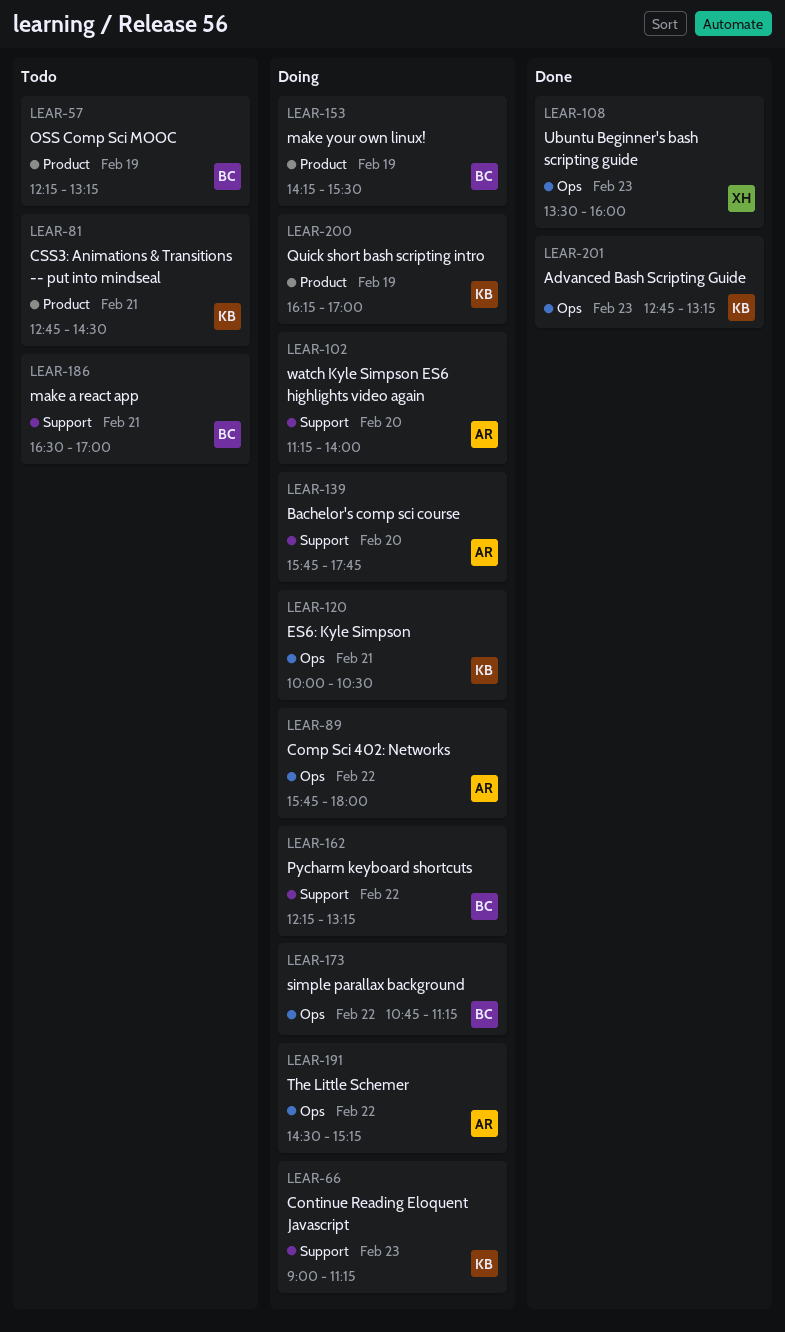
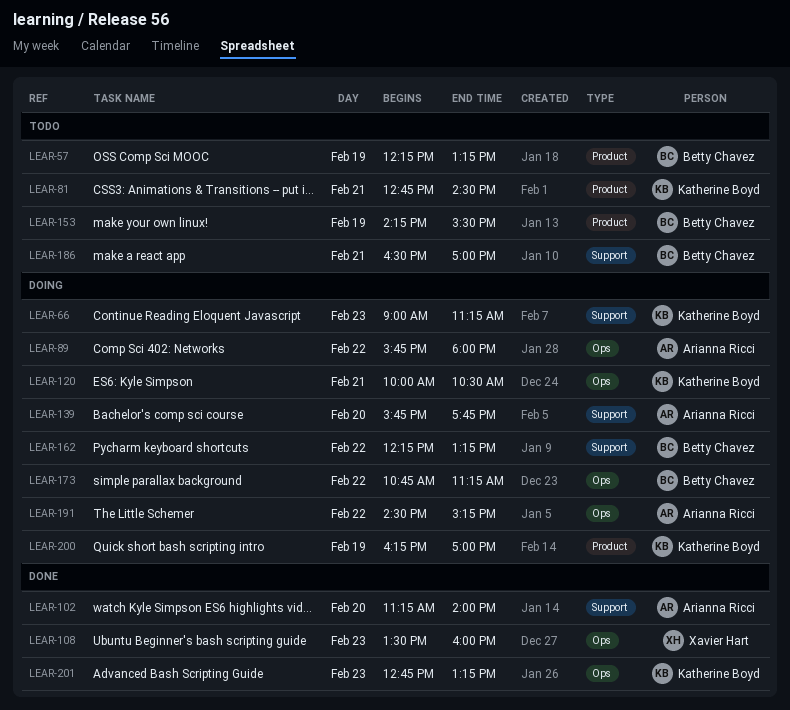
LEAR-102, status: Doing -> Done
LEAR-153, status: Doing -> Todo

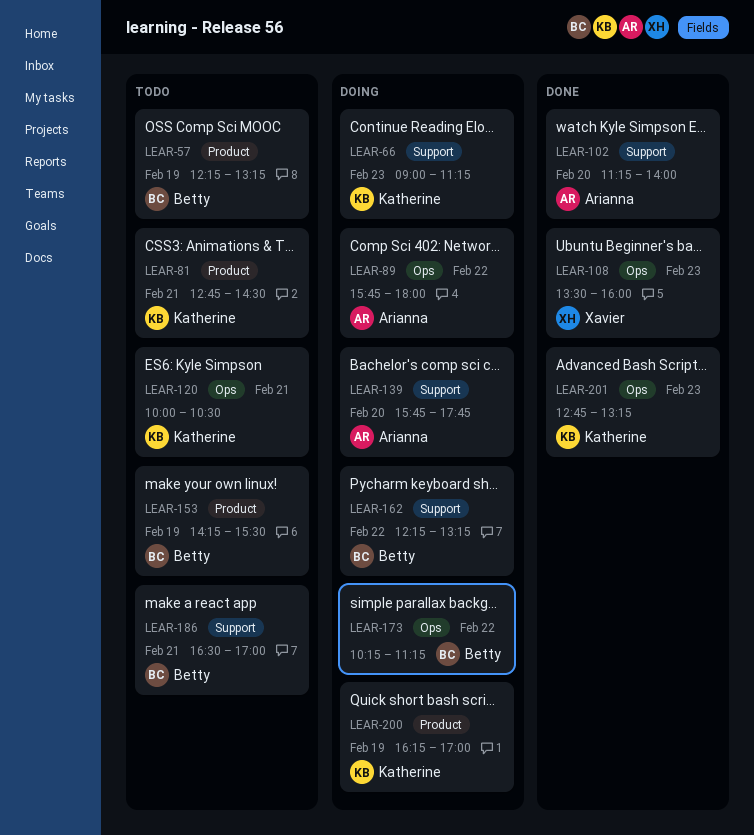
LEAR-120, status: Doing -> Todo
LEAR-173, begins: 10:45 -> 10:15
LEAR-191: present -> none

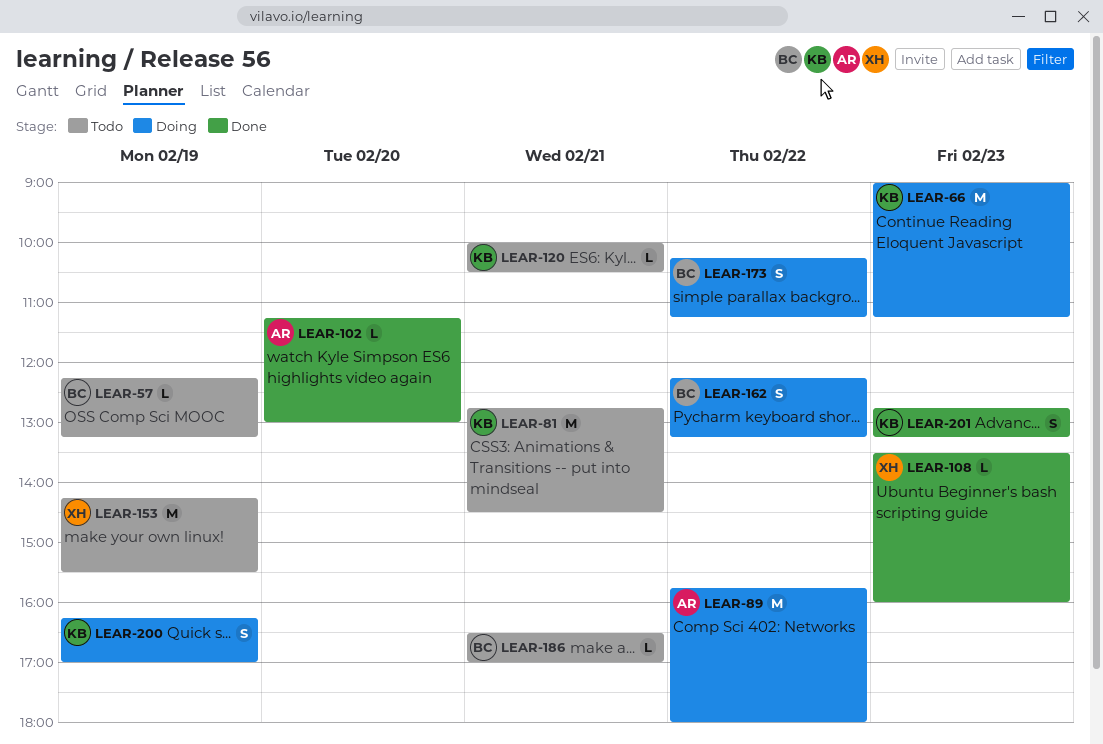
LEAR-102, ends: 14:00 -> 13:00
LEAR-139: present -> none
LEAR-153, owner: Betty -> Xavier

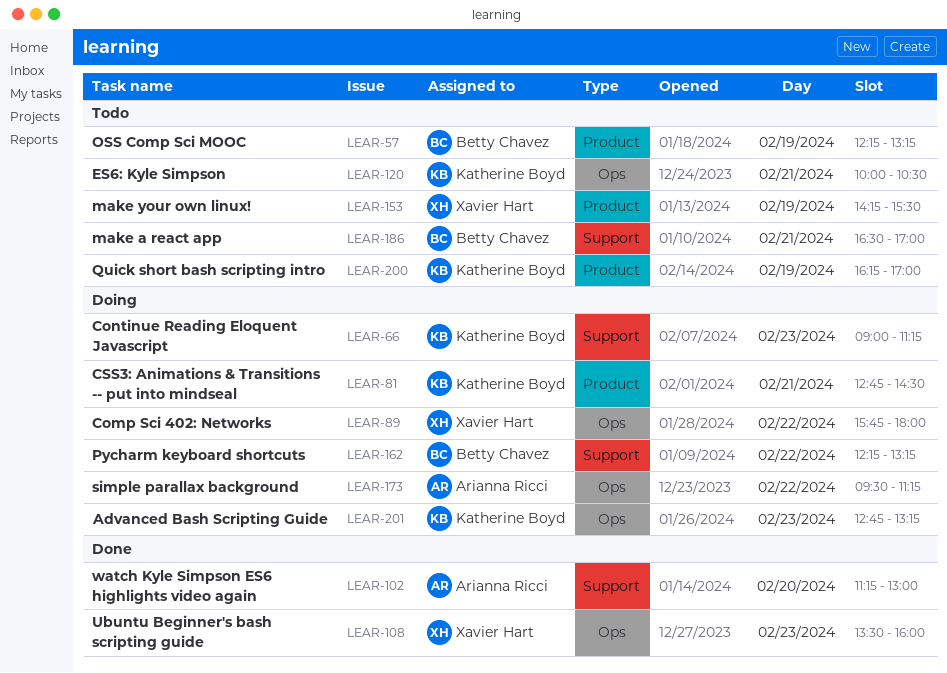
LEAR-81, status: Todo -> Doing
LEAR-89, owner: Arianna Ricci -> Xavier Hart
LEAR-173, owner: Betty Chavez -> Arianna Ricci
LEAR-173, begins: 10:15 -> 09:30
LEAR-200, status: Doing -> Todo
LEAR-201, status: Done -> Doing

